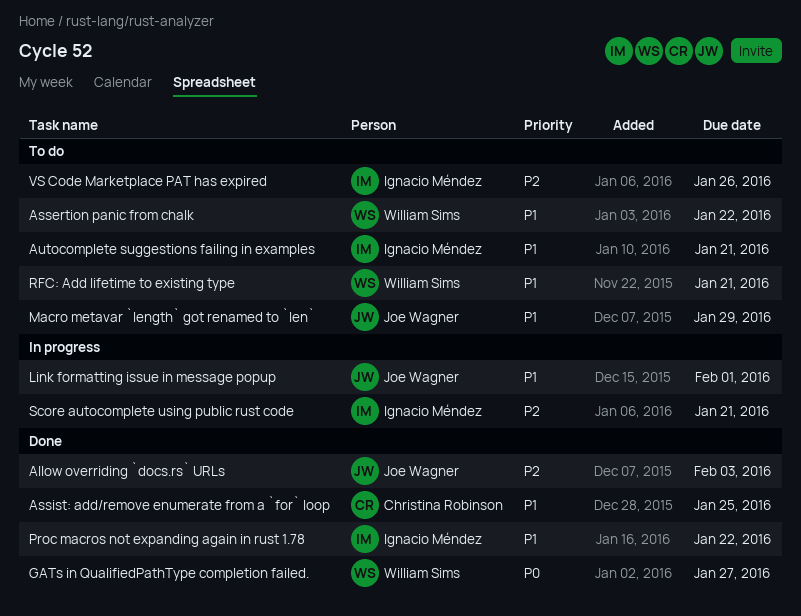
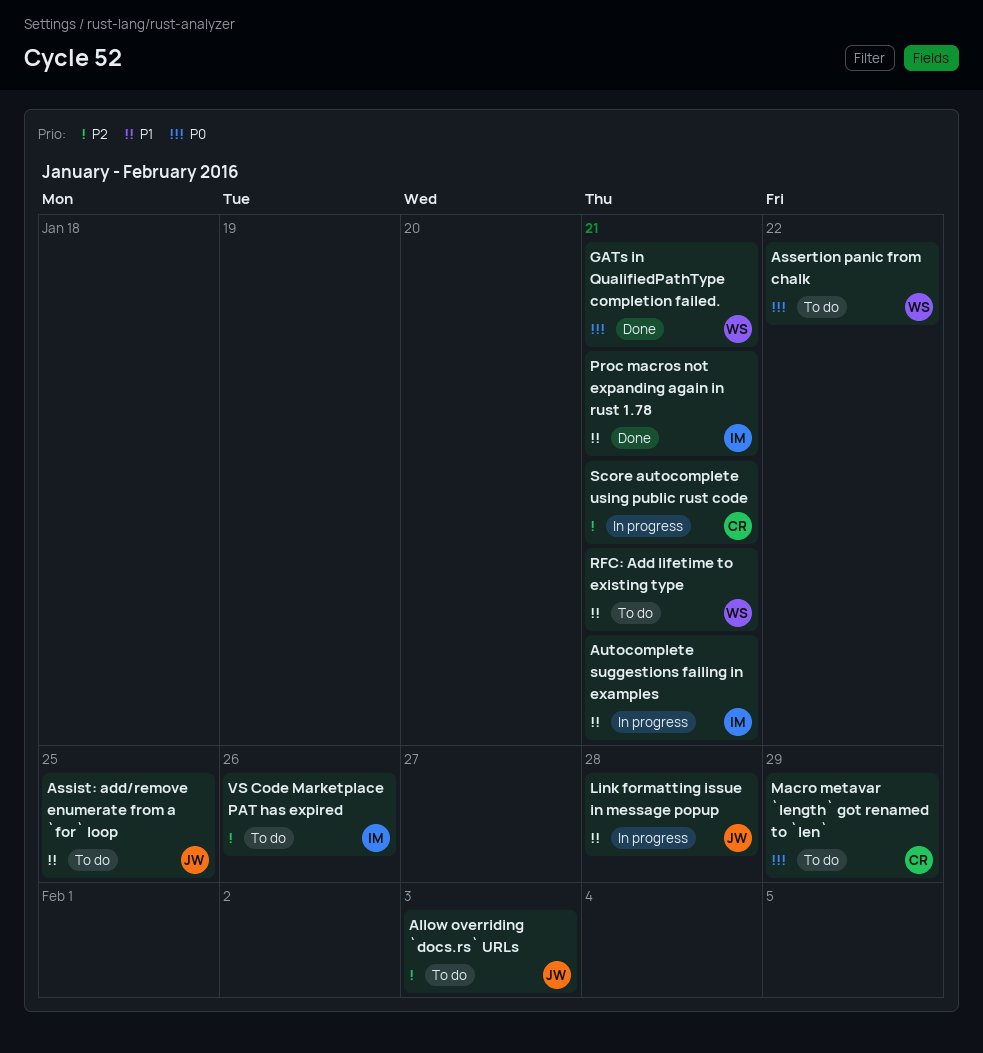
Allow overriding `docs.rs` URLs, status: Done -> To do
Assertion panic from chalk, priority: P1 -> P0
Assist: add/remove enumerate from a `for` loop, status: Done -> To do
Assist: add/remove enumerate from a `for` loop, owner: Christina Robinson -> Joe Wagner
Autocomplete suggestions failing in examples, status: To do -> In progress
GATs in QualifiedPathType completion failed., due: Jan 27 -> Jan 21
Link formatting issue in message popup, due: Feb 1 -> Jan 28
Macro metavar `length` got renamed to `len`, owner: Joe Wagner -> Christina Robinson
Macro metavar `length` got renamed to `len`, priority: P1 -> P0
Proc macros not expanding again in rust 1.78, due: Jan 22 -> Jan 21
Score autocomplete using public rust code, owner: Ignacio Méndez -> Christina Robinson

